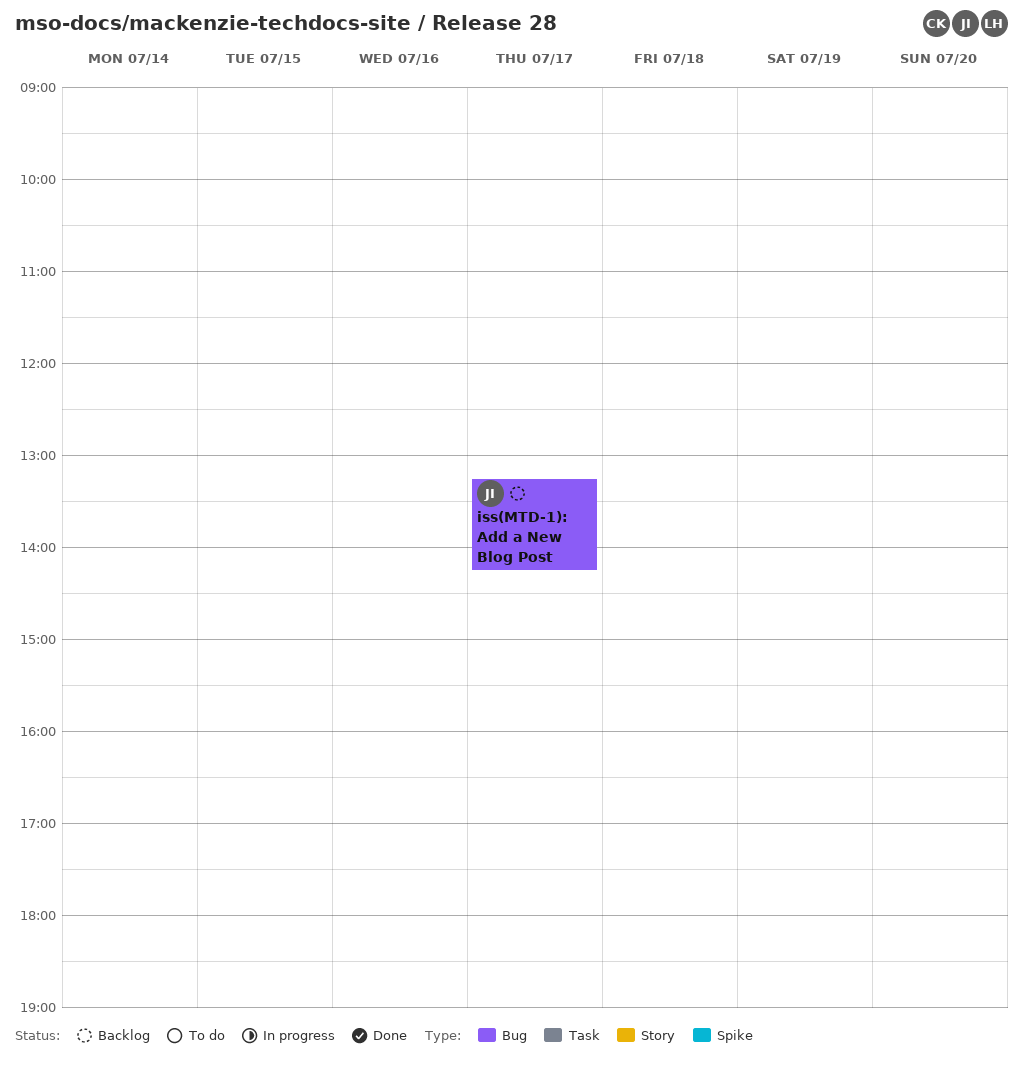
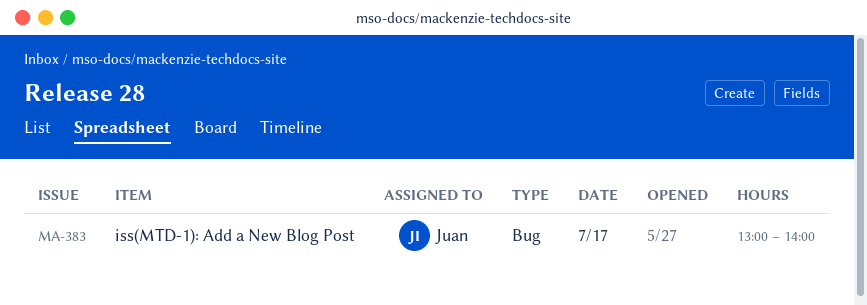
iss(MTD-1): Add a New Blog Post, begins: 13:15 -> 13:00
iss(MTD-1): Add a New Blog Post, ends: 14:15 -> 14:00

